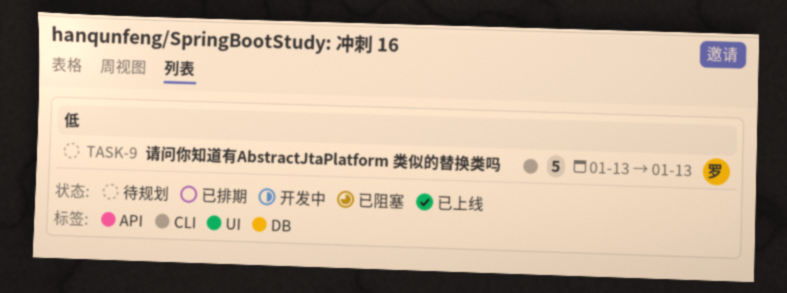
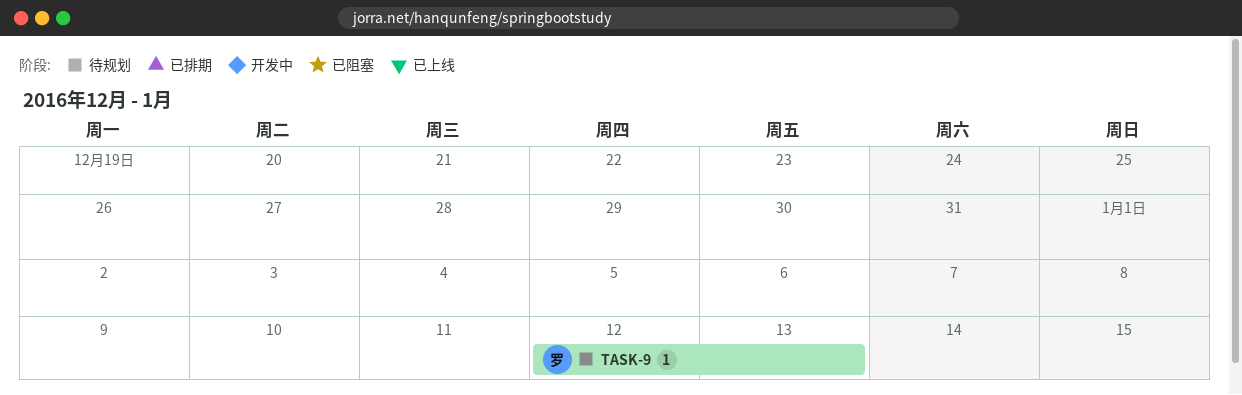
TASK-9, estimate: 5 -> 1
TASK-9, start: Jan 13 -> Jan 12

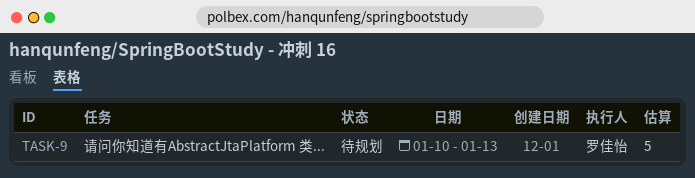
TASK-9, estimate: 1 -> 5
TASK-9, start: Jan 12 -> Jan 10

